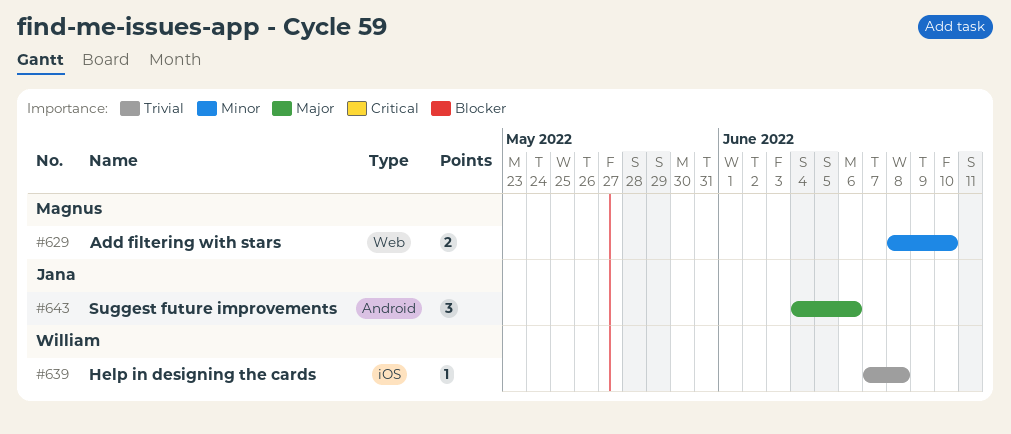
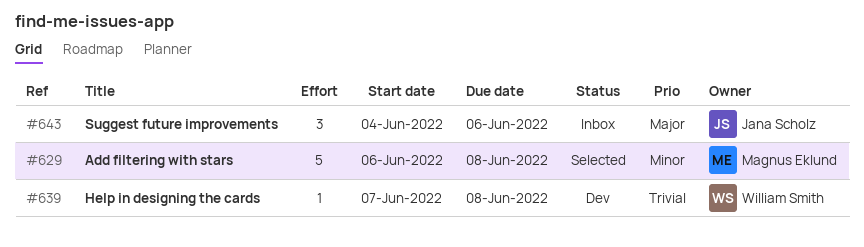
#629, estimate: 2 -> 5
#629, start: Jun 8 -> Jun 6
#629, due: Jun 10 -> Jun 8

